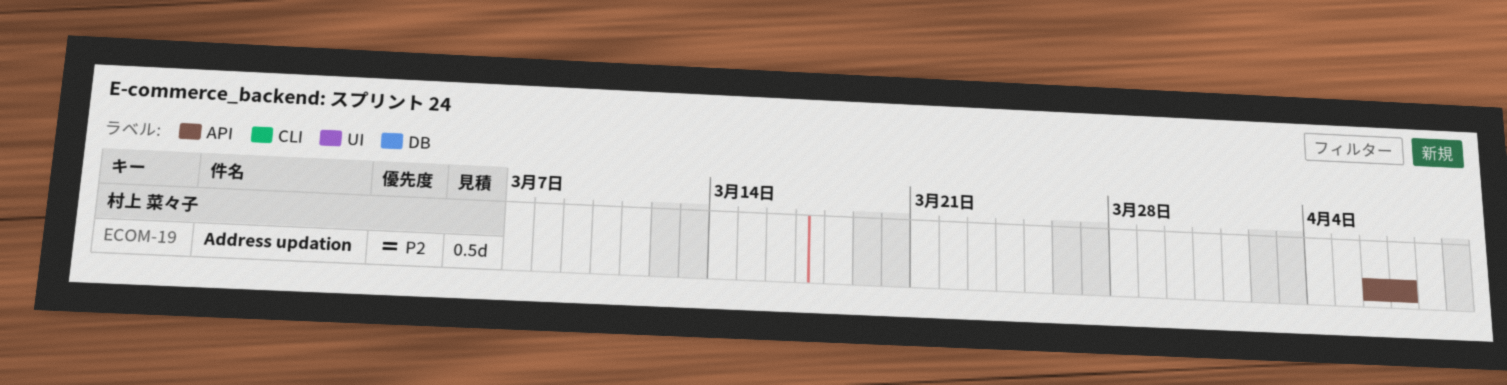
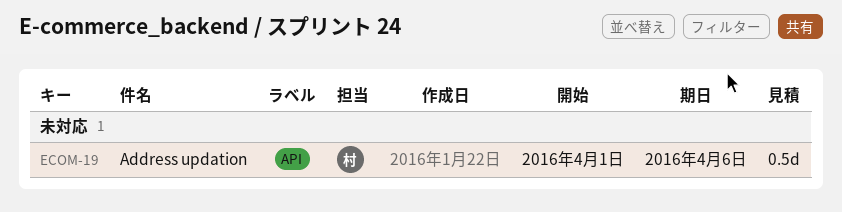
ECOM-19, start: Apr 6 -> Apr 1
ECOM-19, due: Apr 7 -> Apr 6

